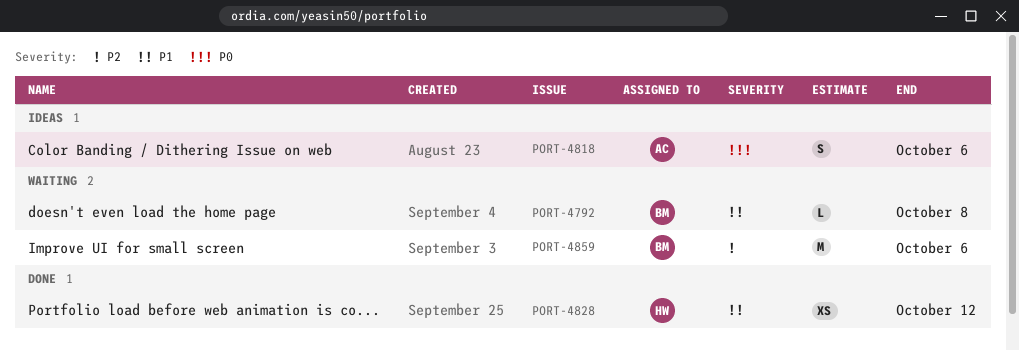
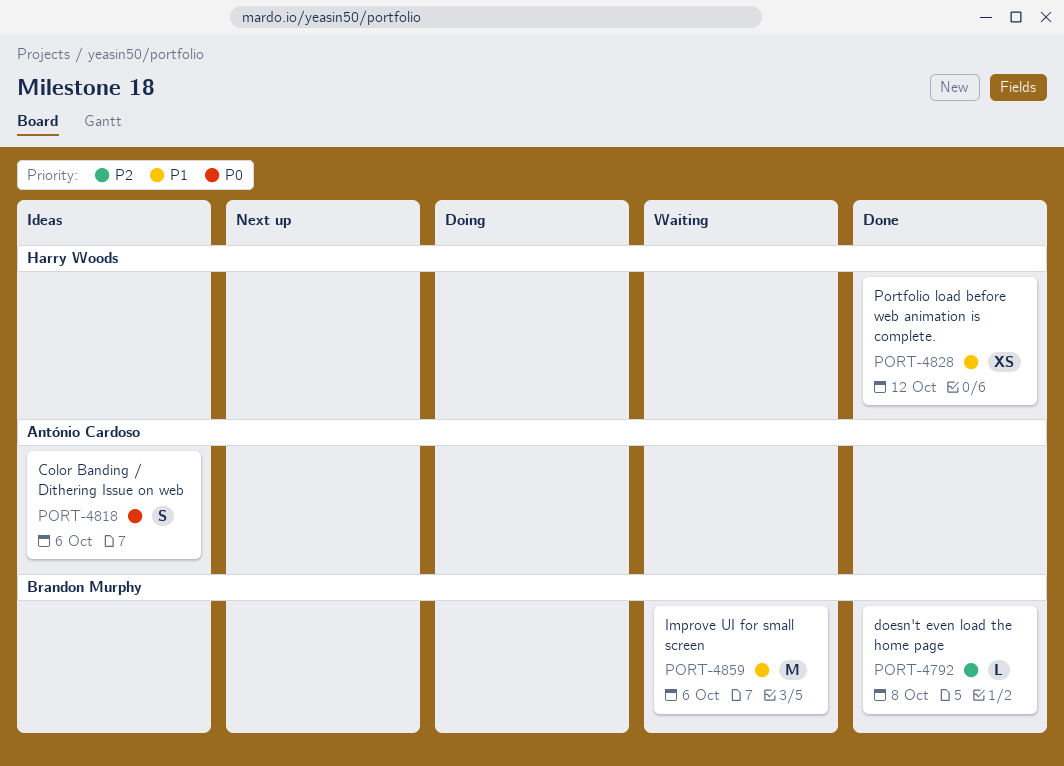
PORT-4792, status: Waiting -> Done
PORT-4792, priority: P1 -> P2
PORT-4859, priority: P2 -> P1

